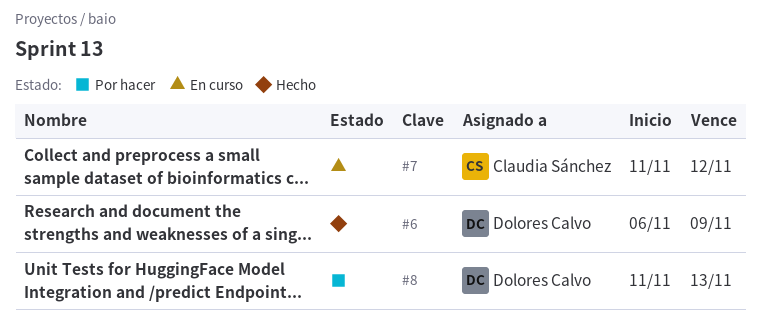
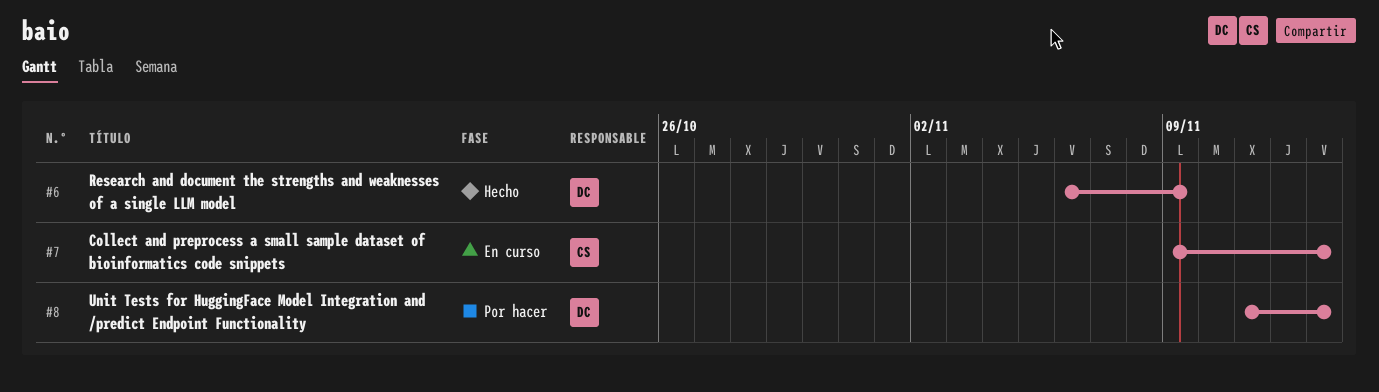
#7, start: Nov 11 -> Nov 9
#7, due: Nov 12 -> Nov 13

